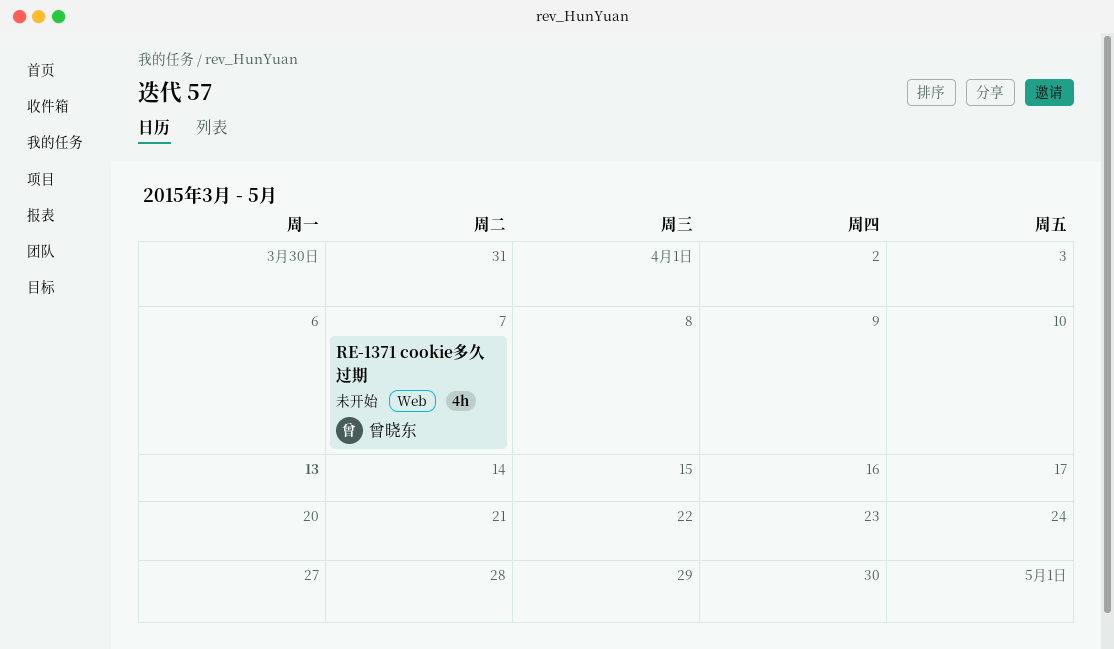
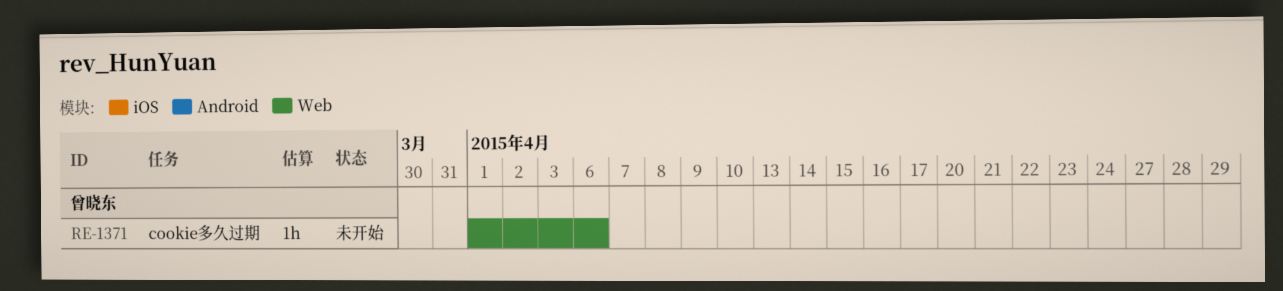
RE-1371, estimate: 4h -> 1h
RE-1371, due: Apr 7 -> Apr 6

